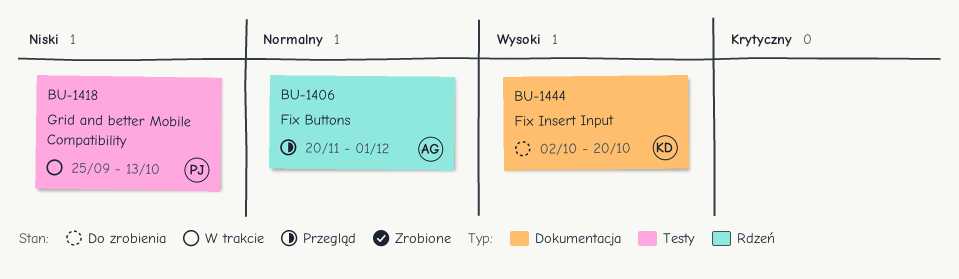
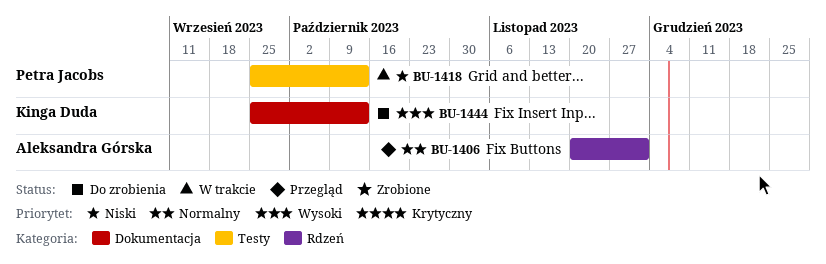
BU-1444, start: Oct 2 -> Sep 25
BU-1444, due: Oct 20 -> Oct 13

